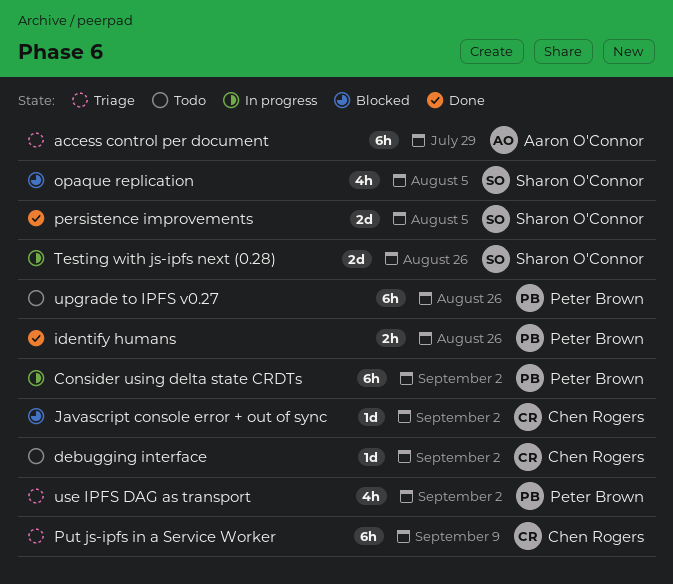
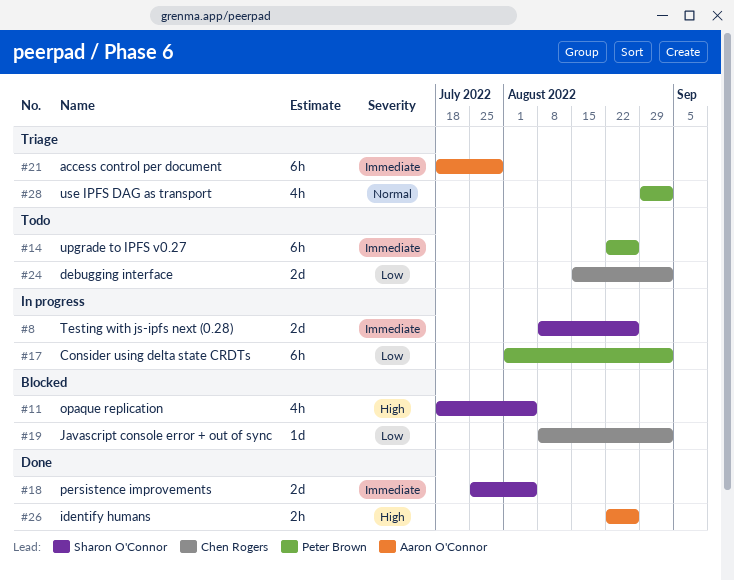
debugging interface, estimate: 1d -> 2d
identify humans, owner: Peter Brown -> Aaron O'Connor
Put js-ipfs in a Service Worker: present -> none

